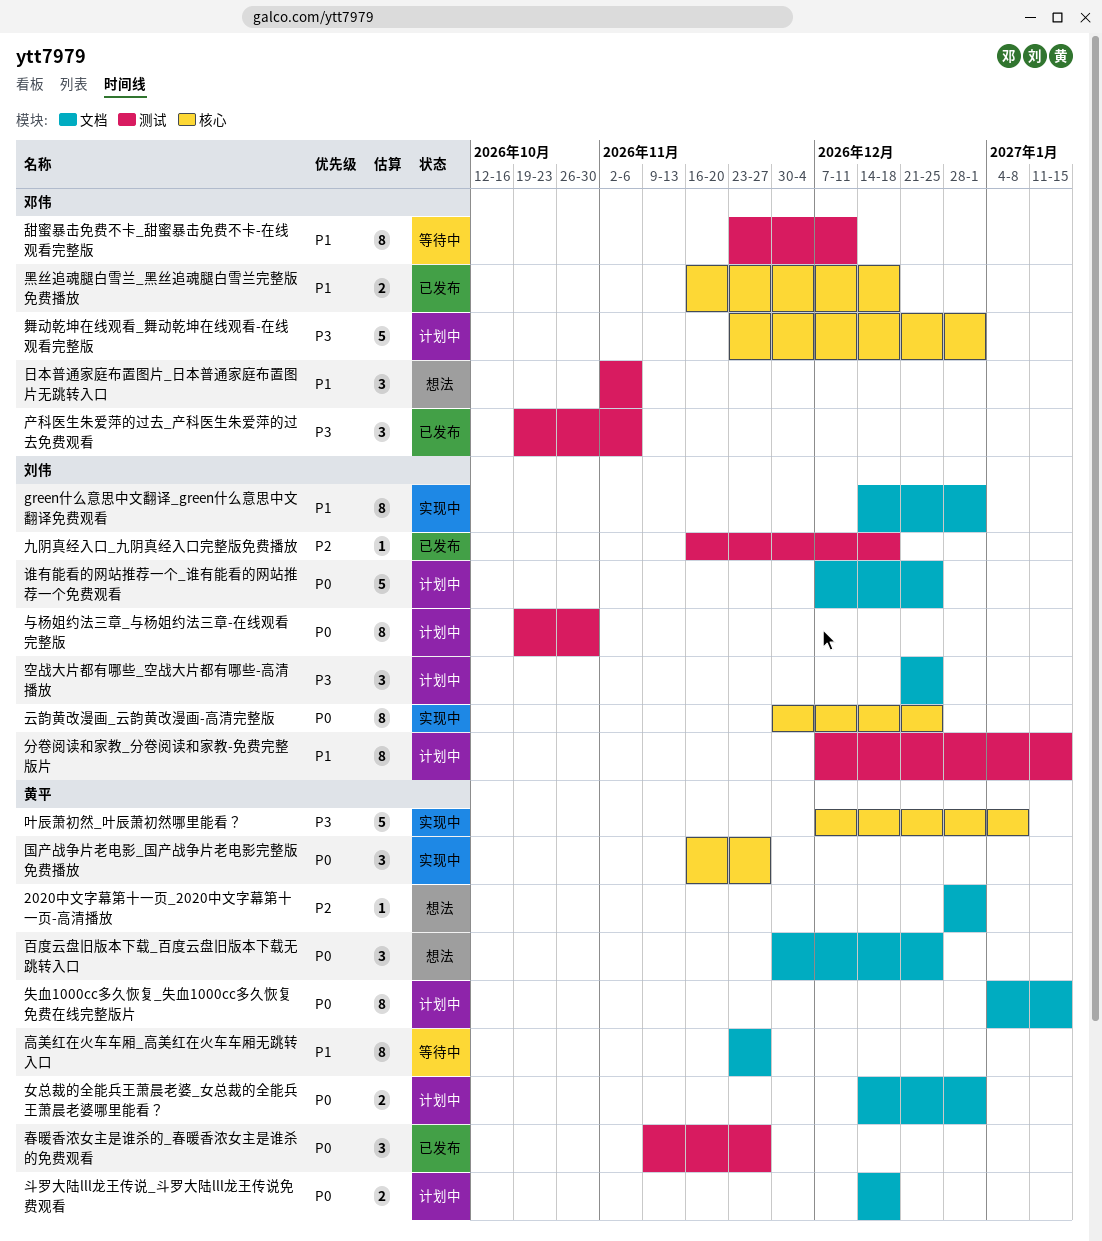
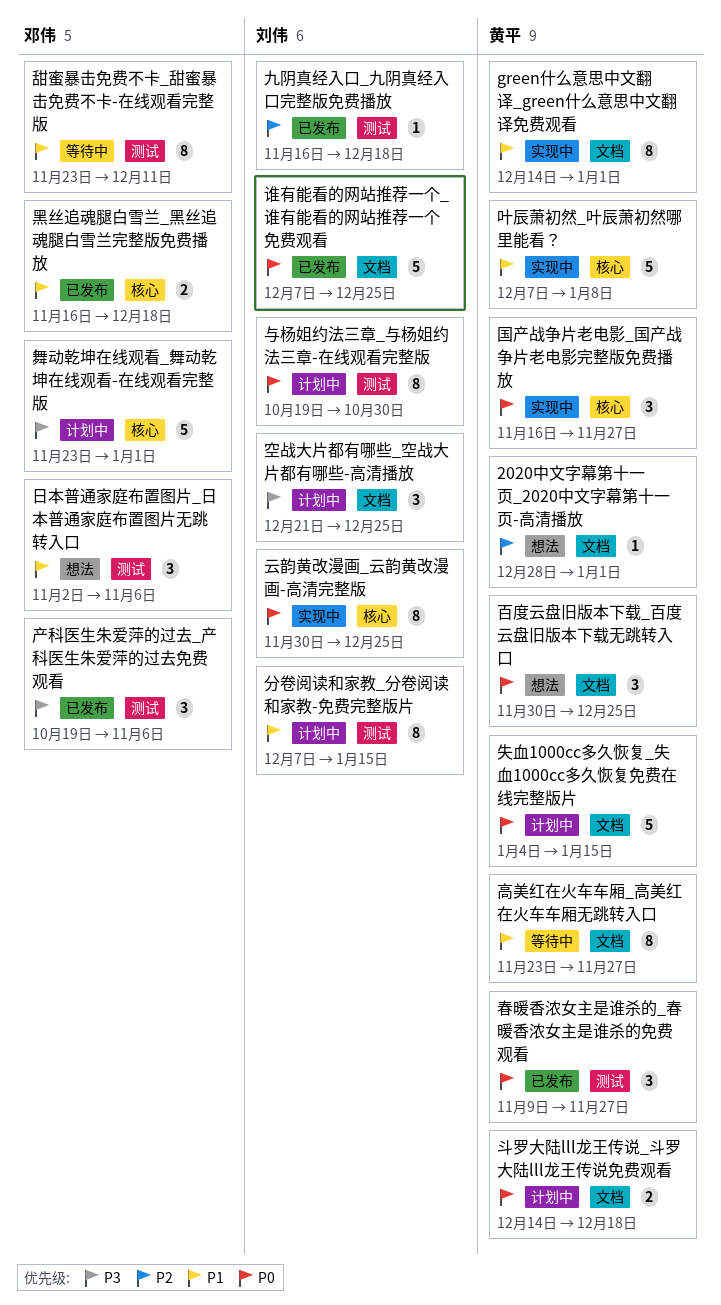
green什么意思中文翻译_green什么意思中文翻译免费观看, owner: 刘伟 -> 黄平
叶辰萧初然_叶辰萧初然哪里能看？, priority: P3 -> P1
失血1000cc多久恢复_失血1000cc多久恢复免费在线完整版片, estimate: 8 -> 5
女总裁的全能兵王萧晨老婆_女总裁的全能兵王萧晨老婆哪里能看？: present -> none
谁有能看的网站推荐一个_谁有能看的网站推荐一个免费观看, status: 计划中 -> 已发布

